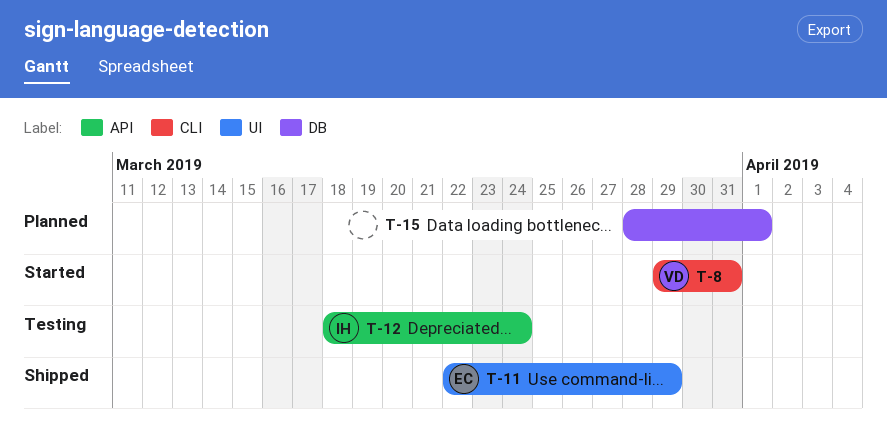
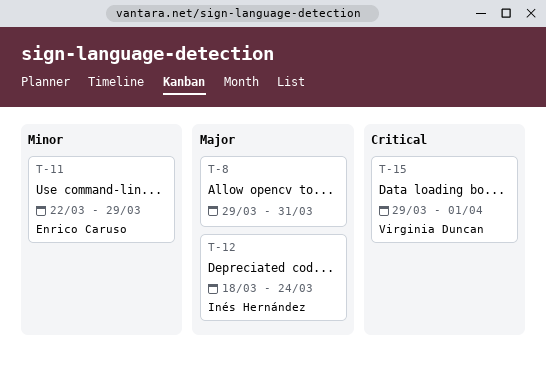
T-8, owner: Virginia Duncan -> none
T-15, owner: none -> Virginia Duncan
T-15, start: Mar 28 -> Mar 29

